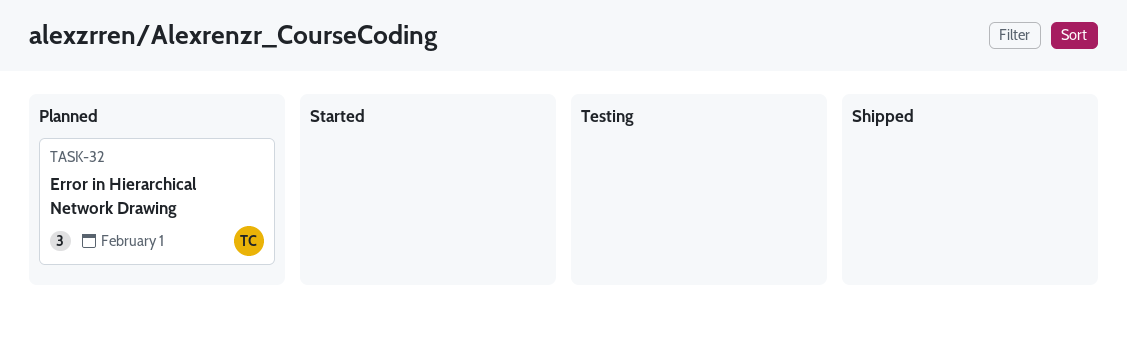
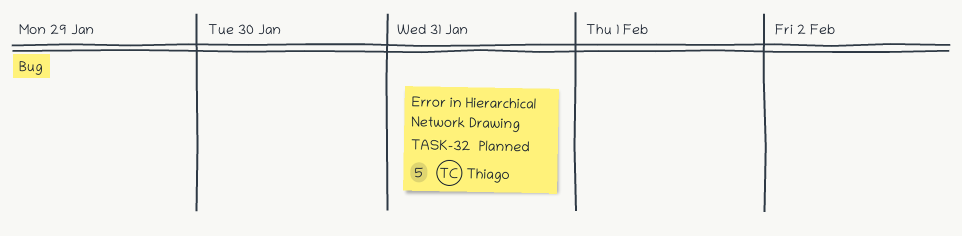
TASK-32, estimate: 3 -> 5
TASK-32, due: Feb 1 -> Jan 31

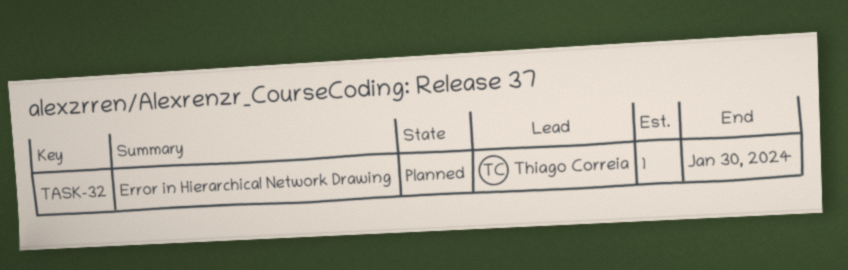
TASK-32, estimate: 5 -> 1
TASK-32, due: Jan 31 -> Jan 30

